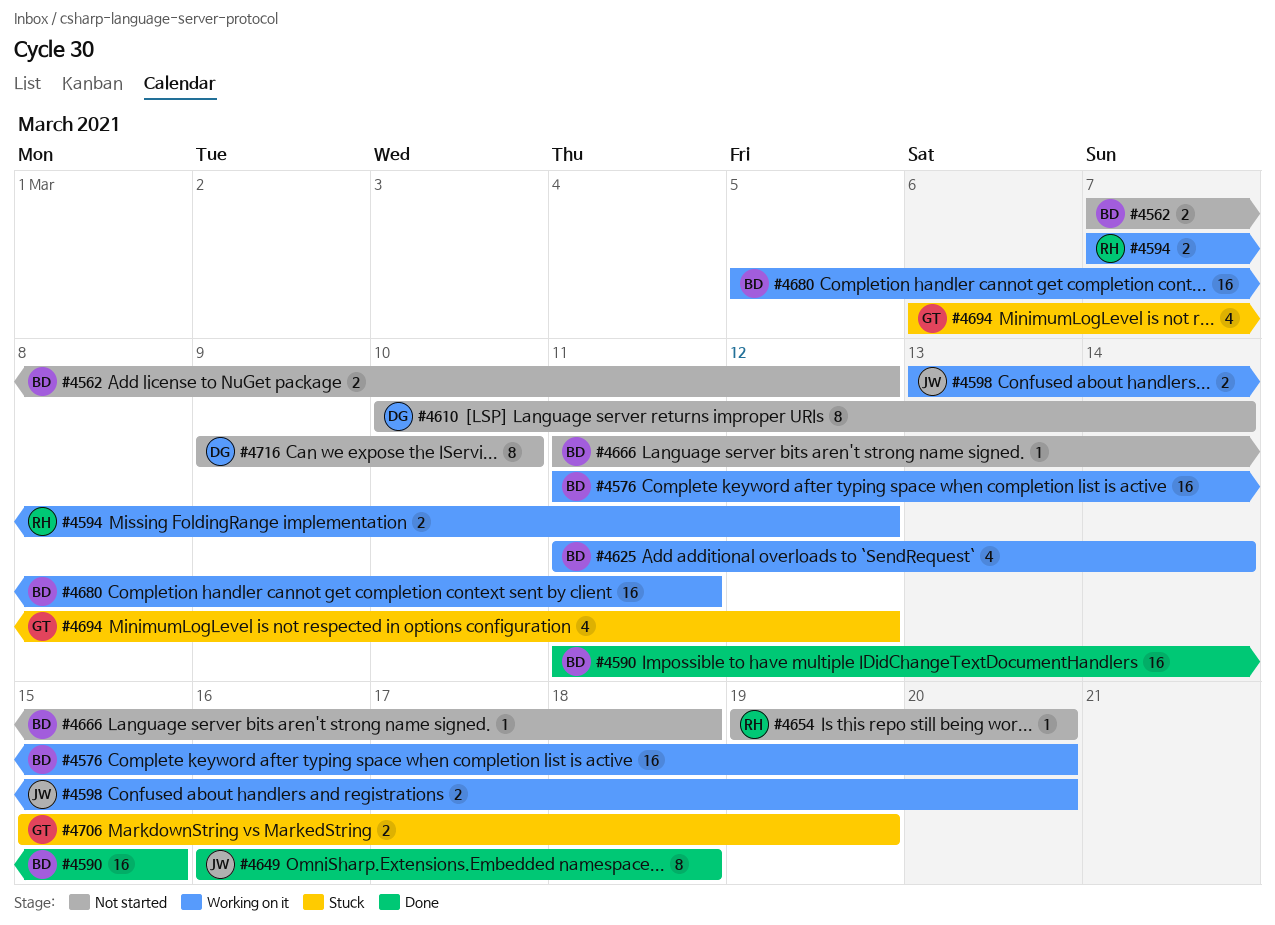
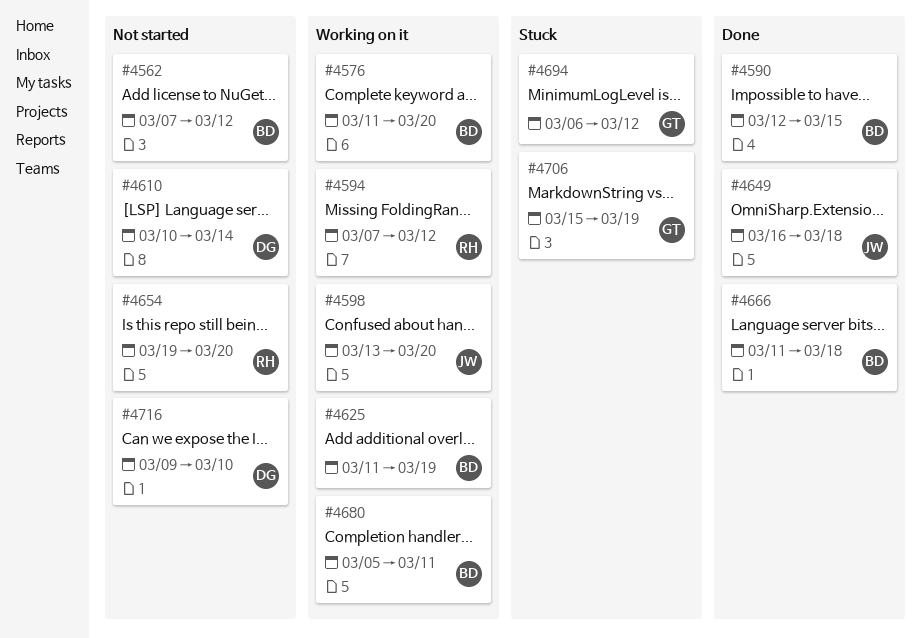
#4590, start: Mar 11 -> Mar 12
#4625, due: Mar 14 -> Mar 19
#4666, status: Not started -> Done

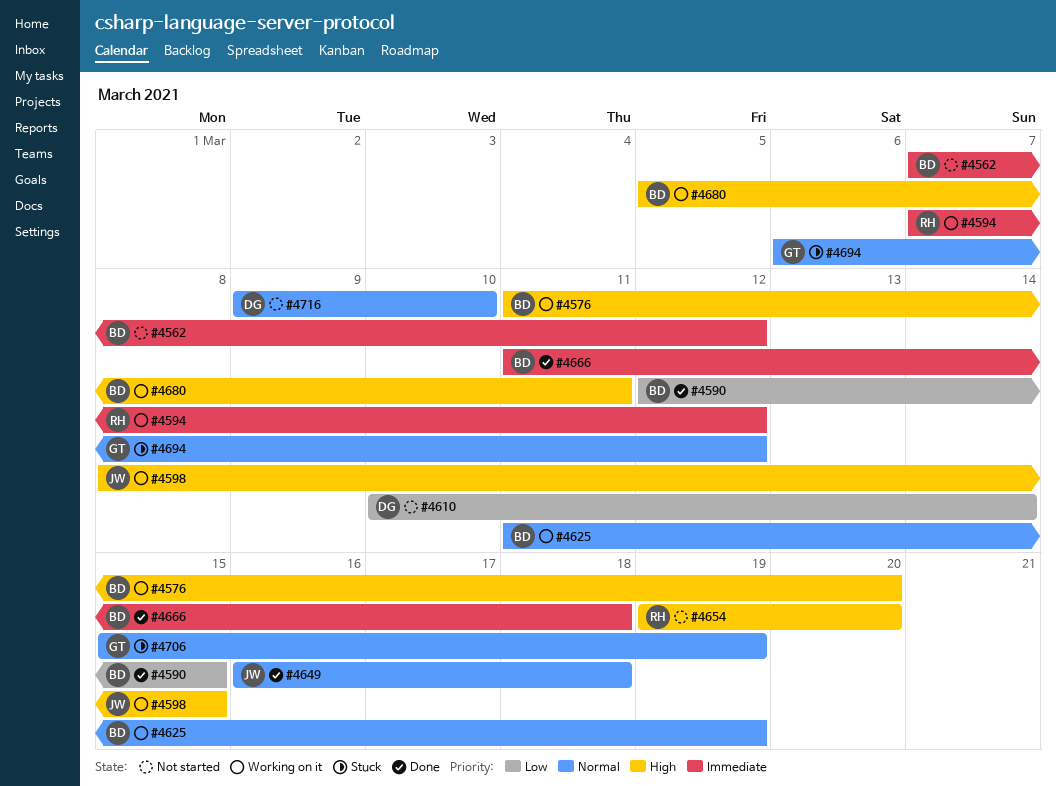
#4598, start: Mar 13 -> Mar 8
#4598, due: Mar 20 -> Mar 15

